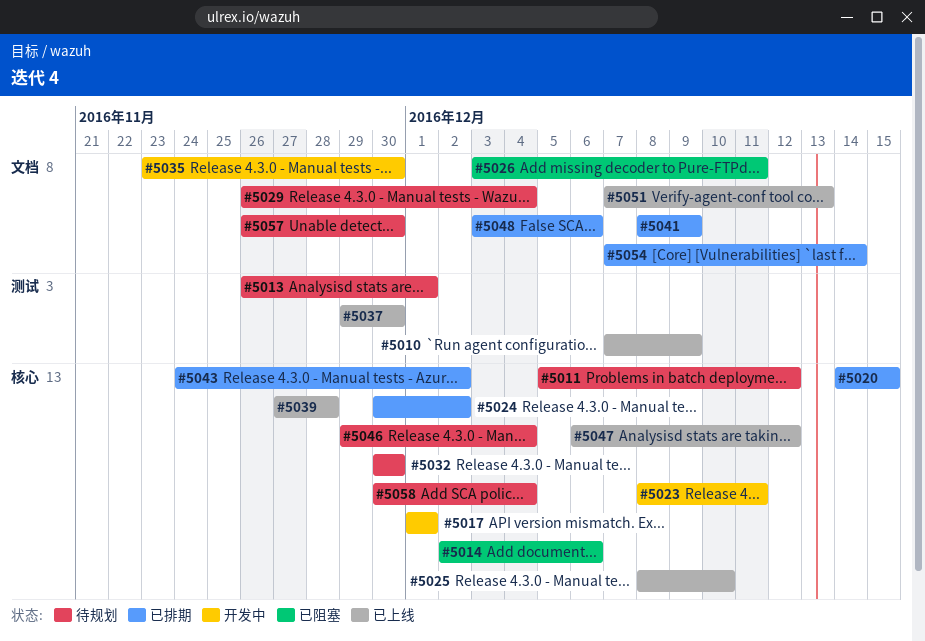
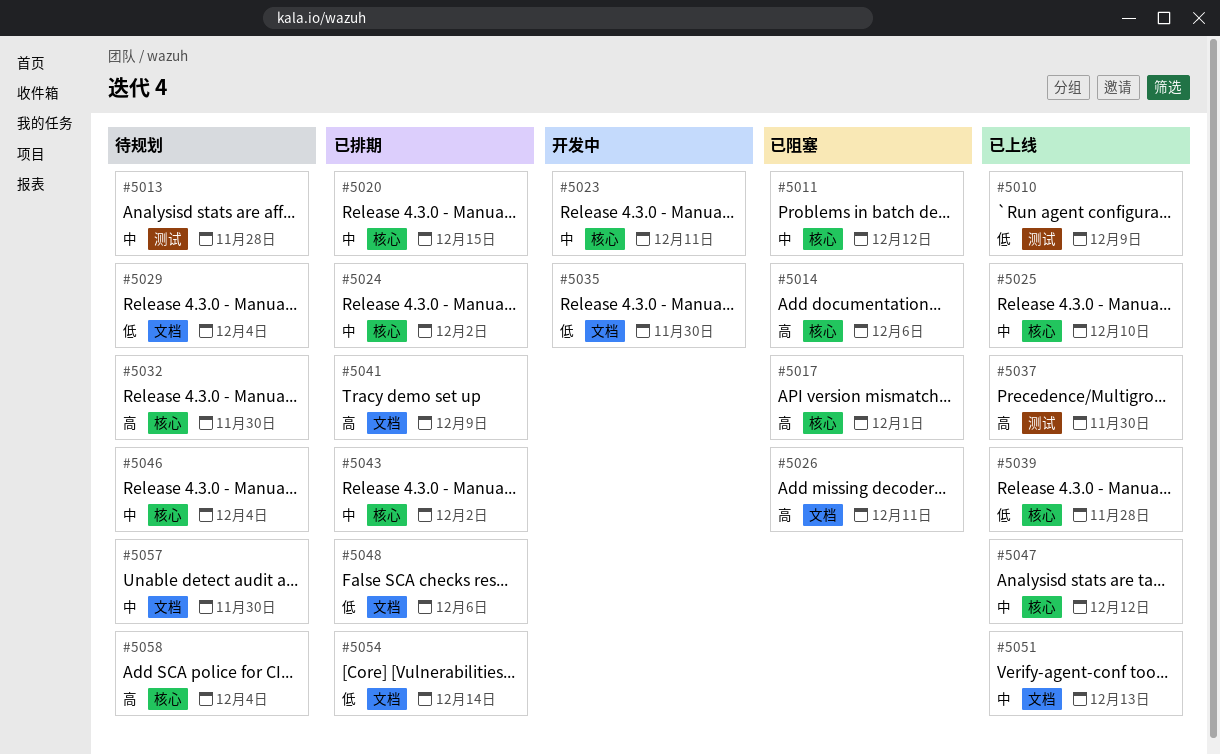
#5011, status: 待规划 -> 已阻塞
#5013, due: Dec 1 -> Nov 28
#5017, status: 开发中 -> 已阻塞

